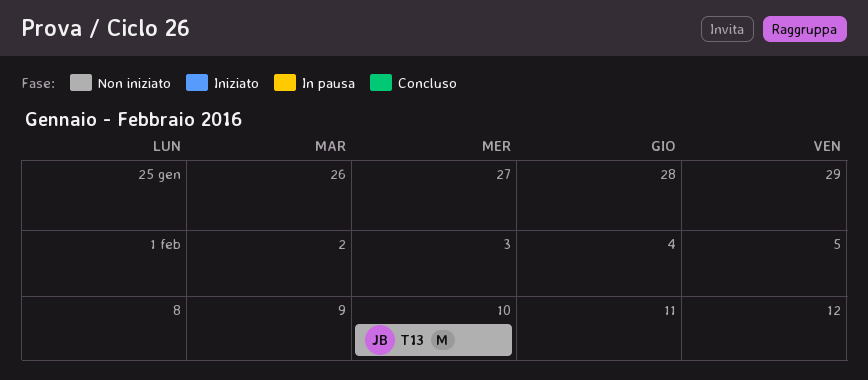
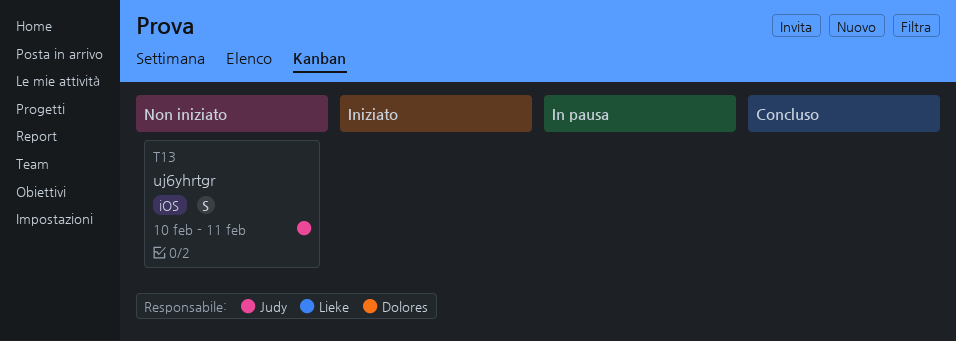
T13, estimate: M -> S
T13, due: Feb 10 -> Feb 11

